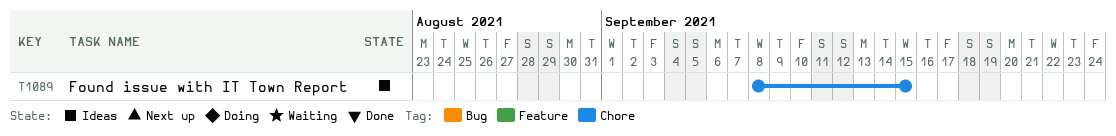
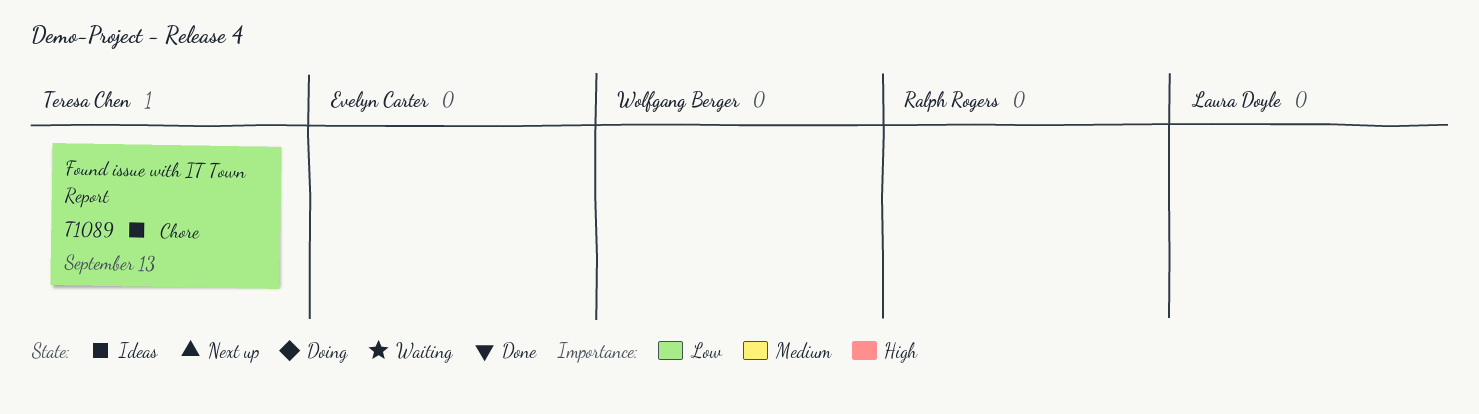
T1089, due: Sep 15 -> Sep 13

